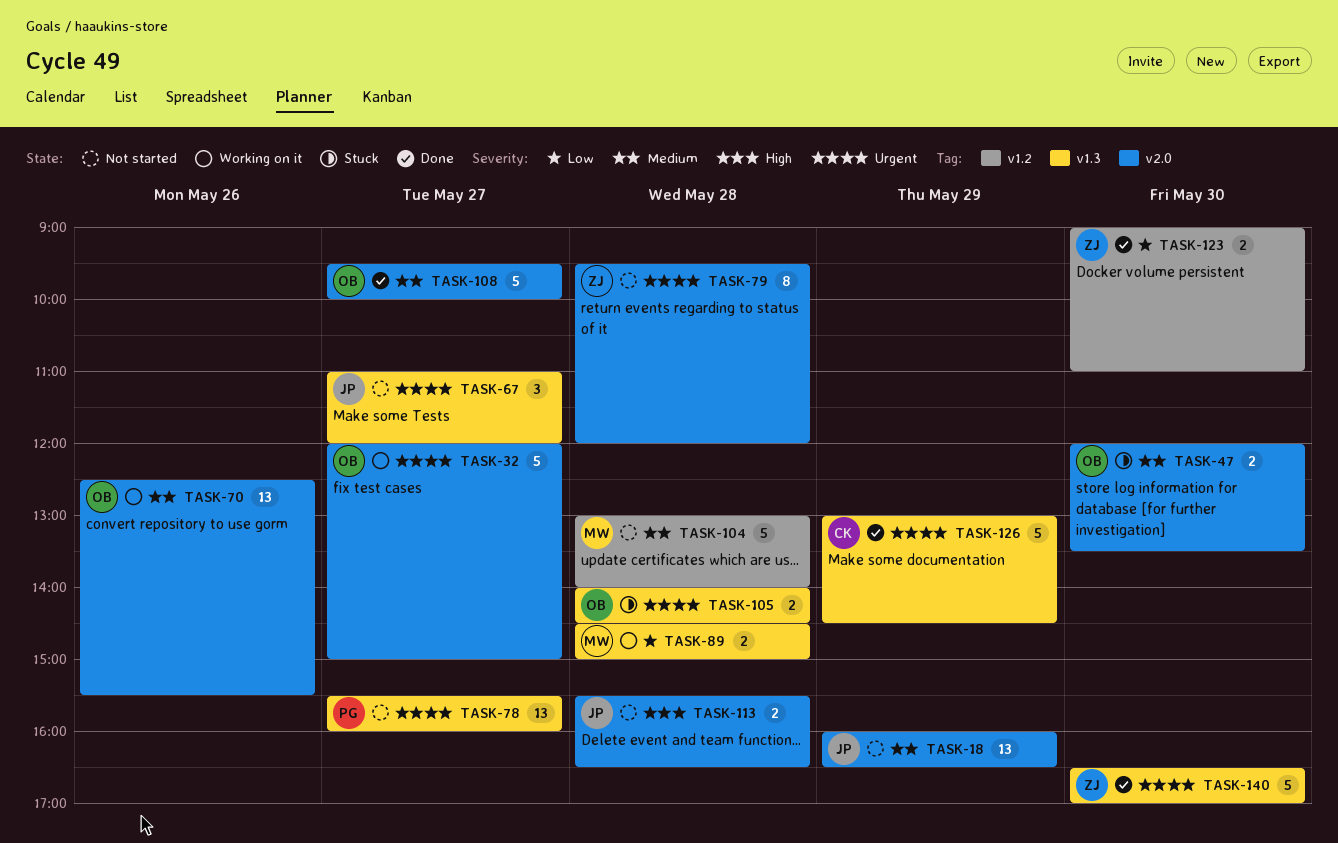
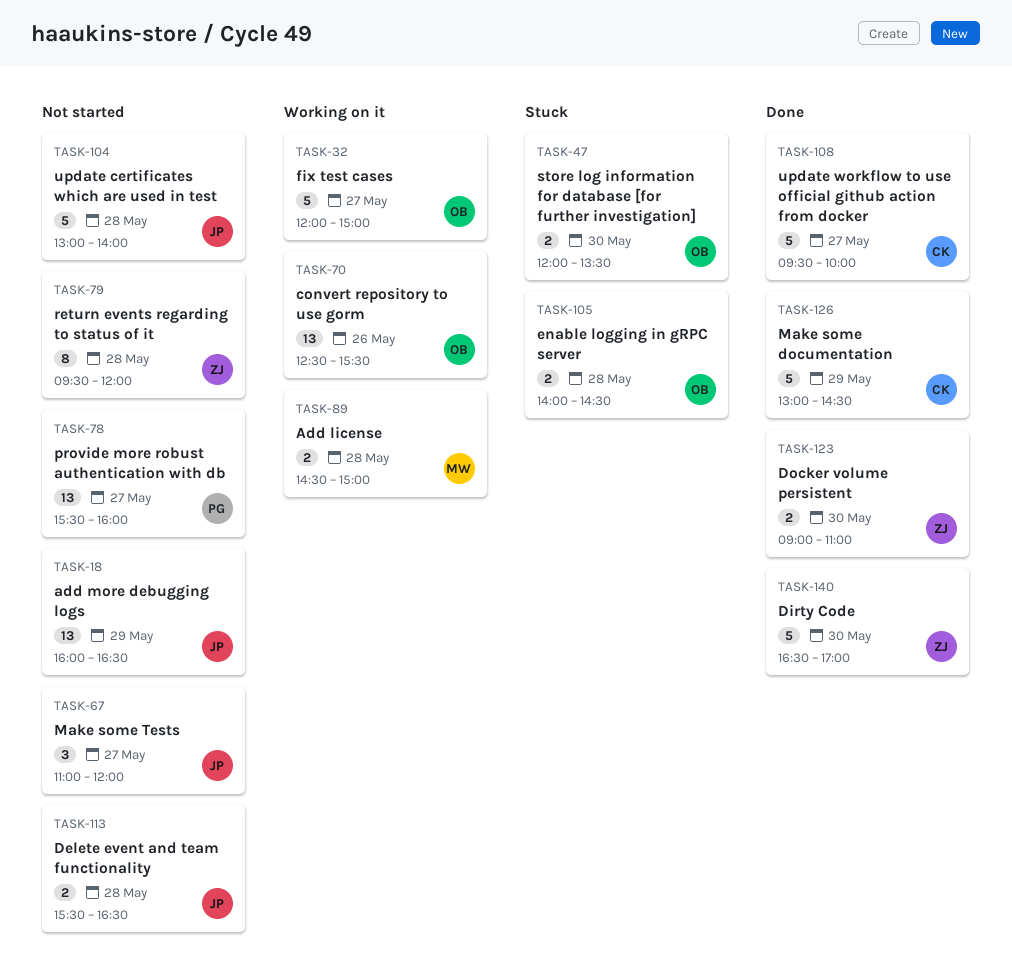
TASK-104, owner: MW -> JP
TASK-108, owner: OB -> CK

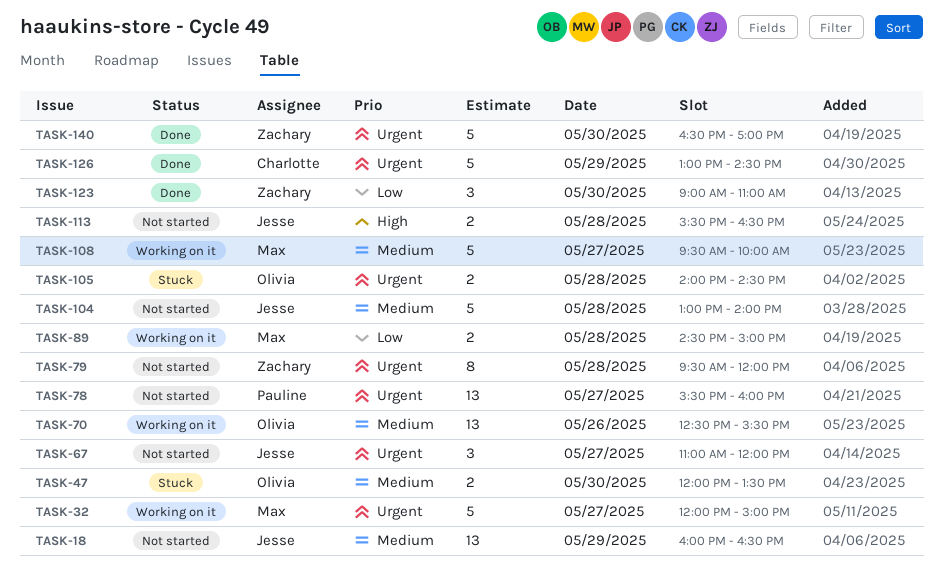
TASK-32, owner: Olivia -> Max
TASK-108, status: Done -> Working on it
TASK-108, owner: Charlotte -> Max
TASK-123, estimate: 2 -> 3

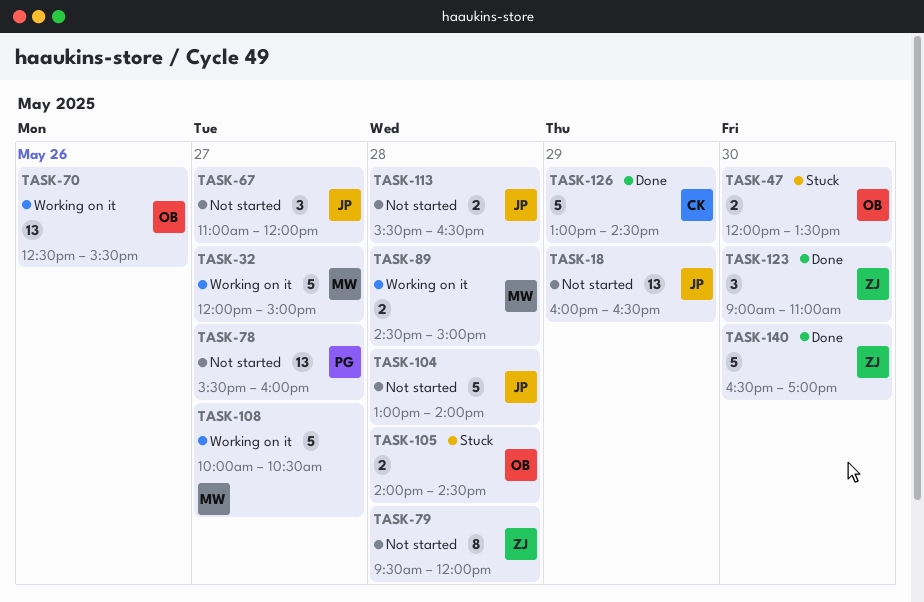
TASK-108, begins: 09:30 -> 10:00
TASK-108, ends: 10:00 -> 10:30

